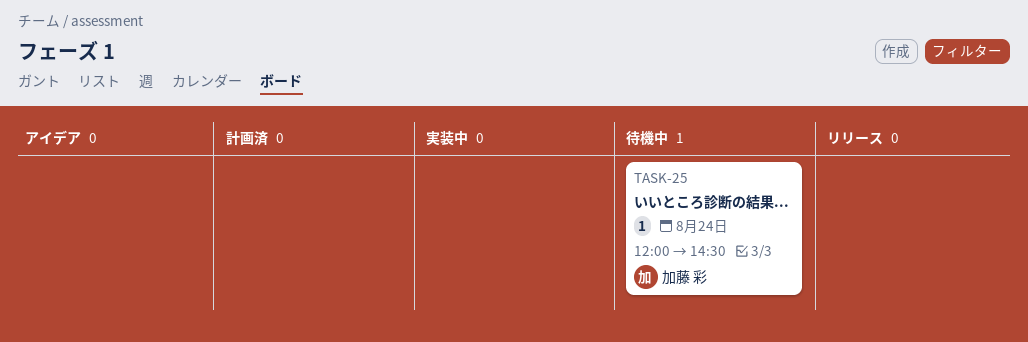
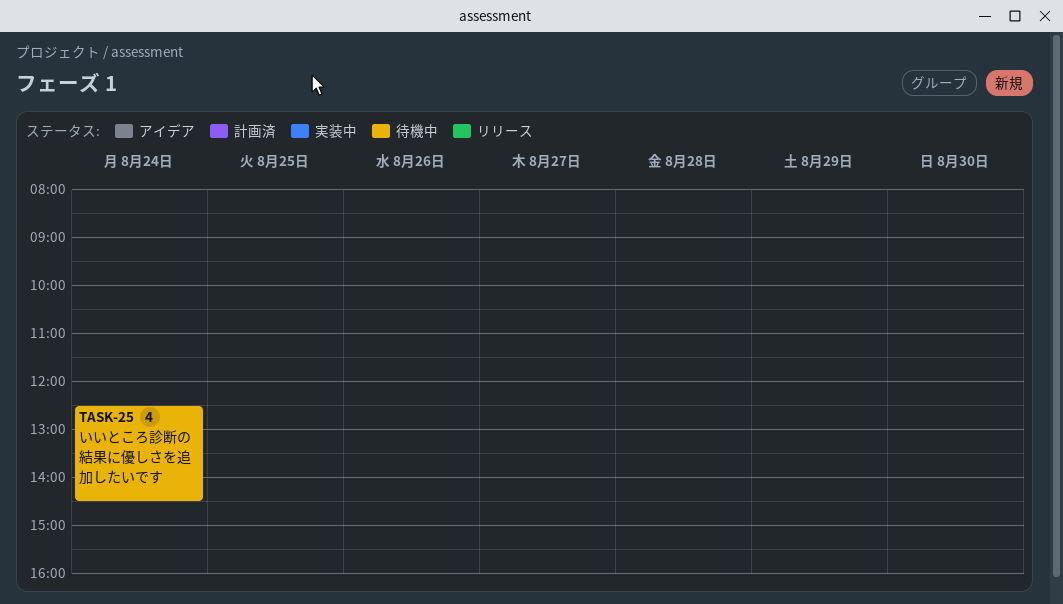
TASK-25, estimate: 1 -> 4
TASK-25, begins: 12:00 -> 12:30

